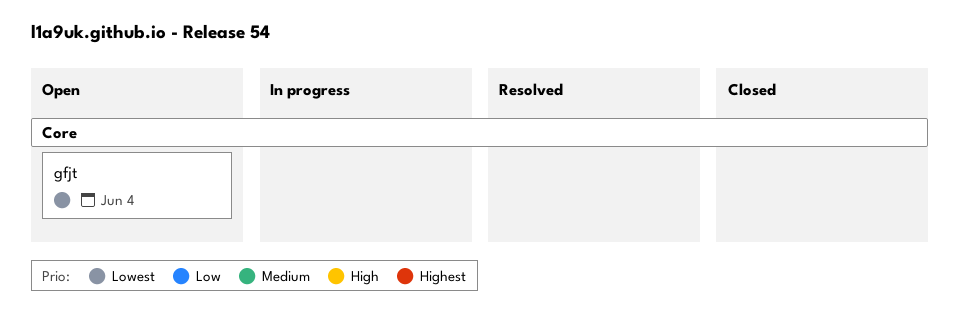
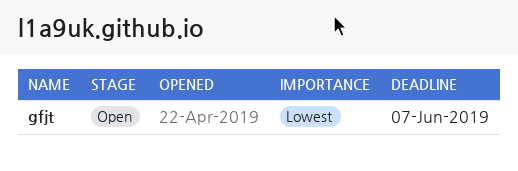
gfjt, due: Jun 4 -> Jun 7

